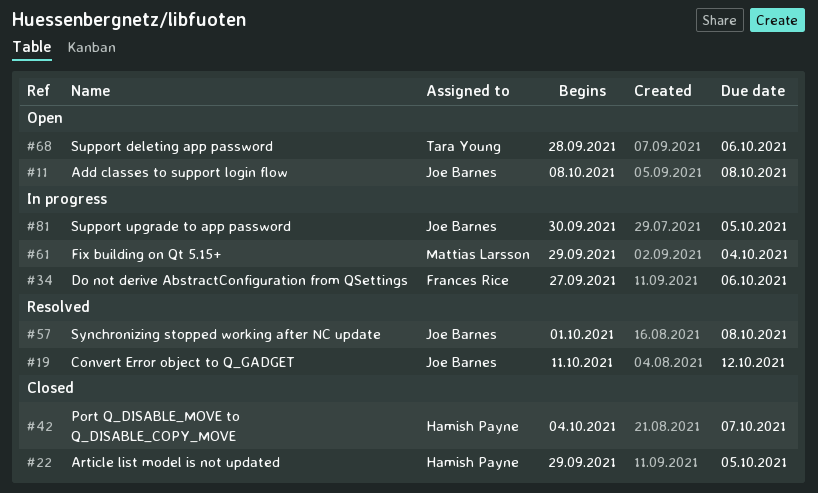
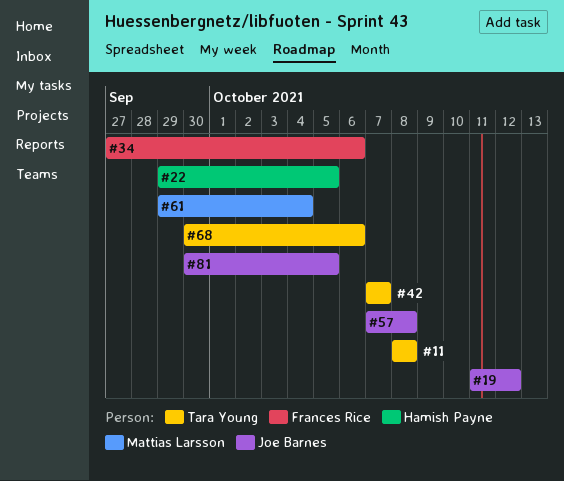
#11, owner: Joe Barnes -> Tara Young
#42, owner: Hamish Payne -> Tara Young
#42, start: Oct 4 -> Oct 7
#57, start: Oct 1 -> Oct 7
#68, start: Sep 28 -> Sep 30

